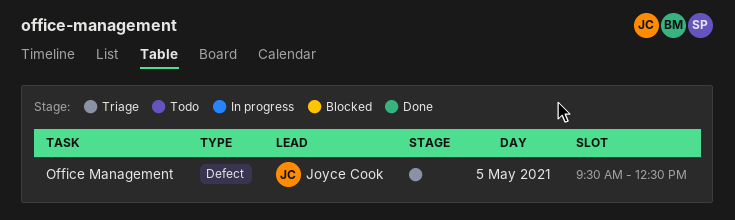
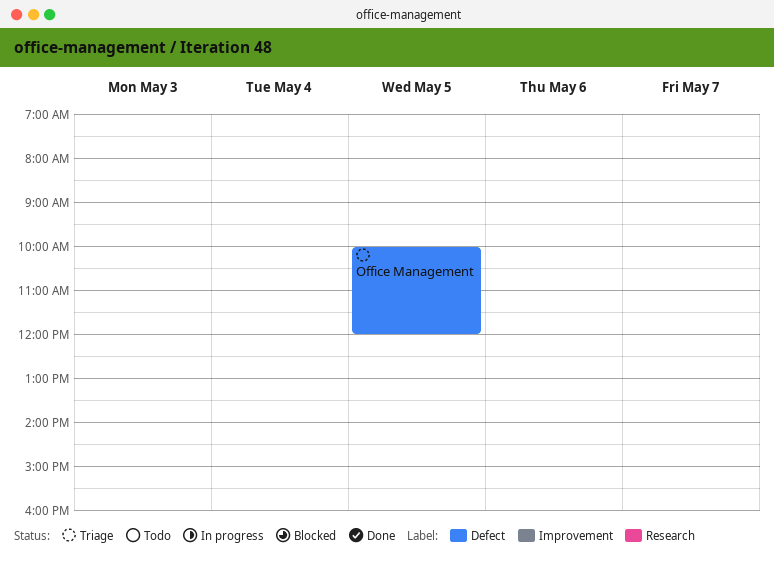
Office Management, begins: 09:30 -> 10:00
Office Management, ends: 12:30 -> 12:00

